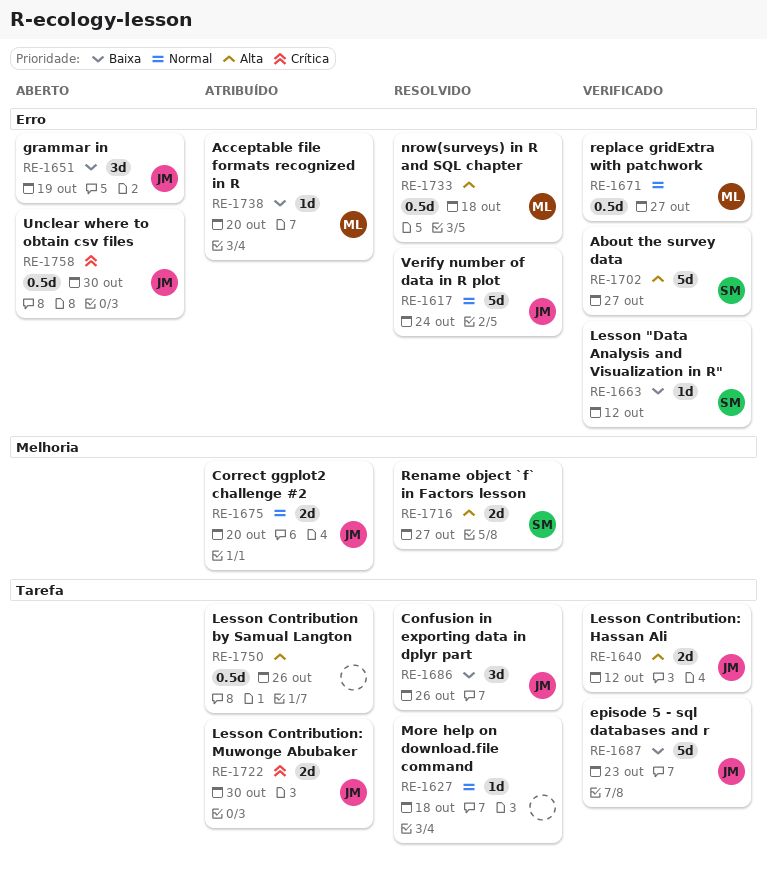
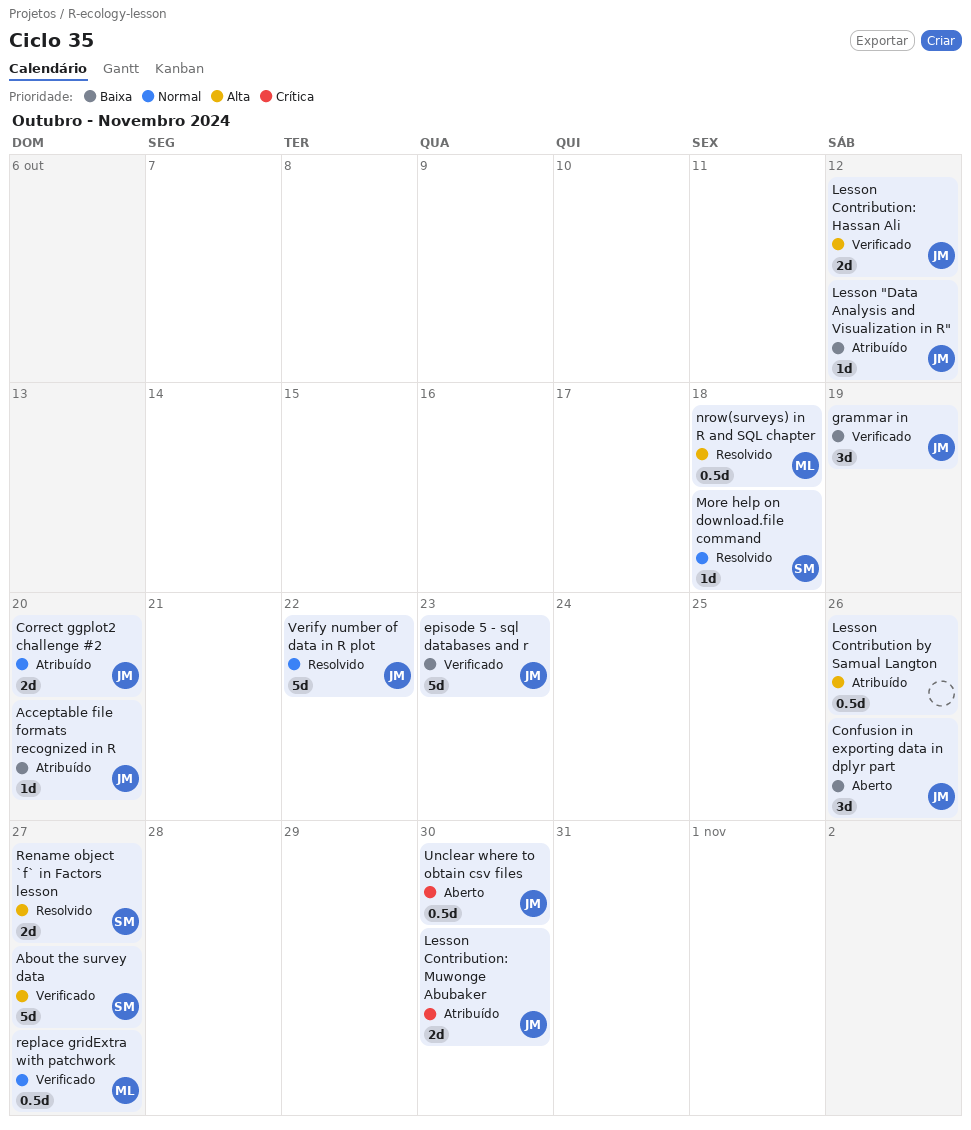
Acceptable file formats recognized in R, owner: ML -> JM
Confusion in exporting data in dplyr part, status: Resolvido -> Aberto
grammar in, status: Aberto -> Verificado
Lesson "Data Analysis and Visualization in R", status: Verificado -> Atribuído
Lesson "Data Analysis and Visualization in R", owner: SM -> JM
More help on download.file command, owner: none -> SM
Verify number of data in R plot, due: Oct 24 -> Oct 22

